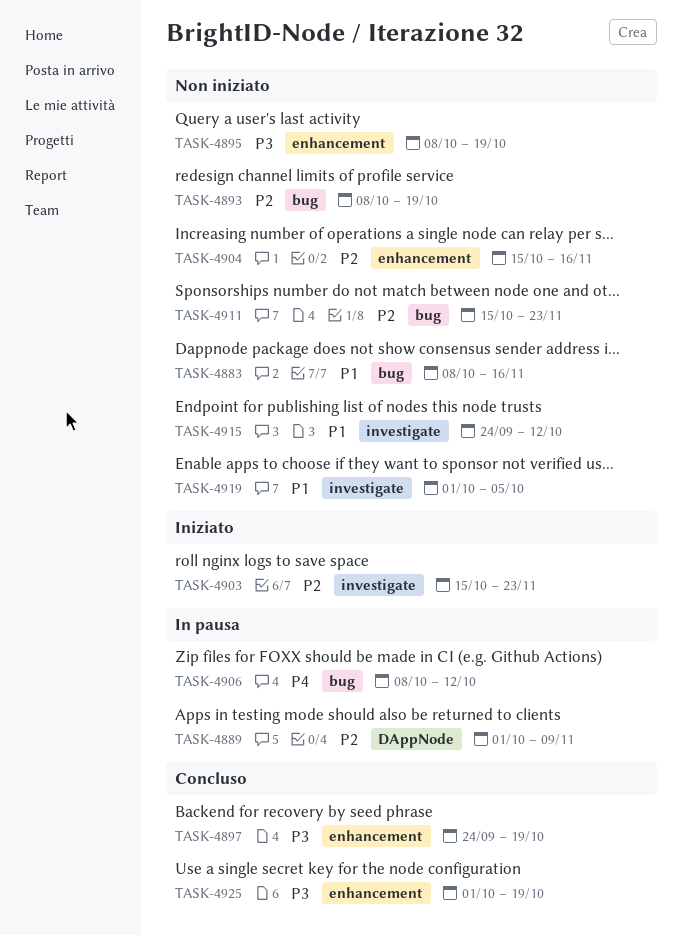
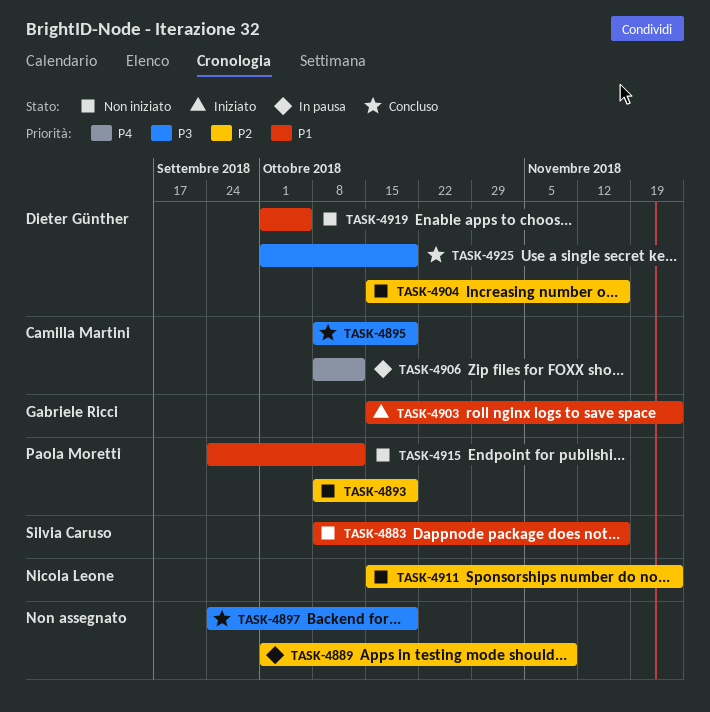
TASK-4895, status: Non iniziato -> Concluso
TASK-4903, priority: P2 -> P1

